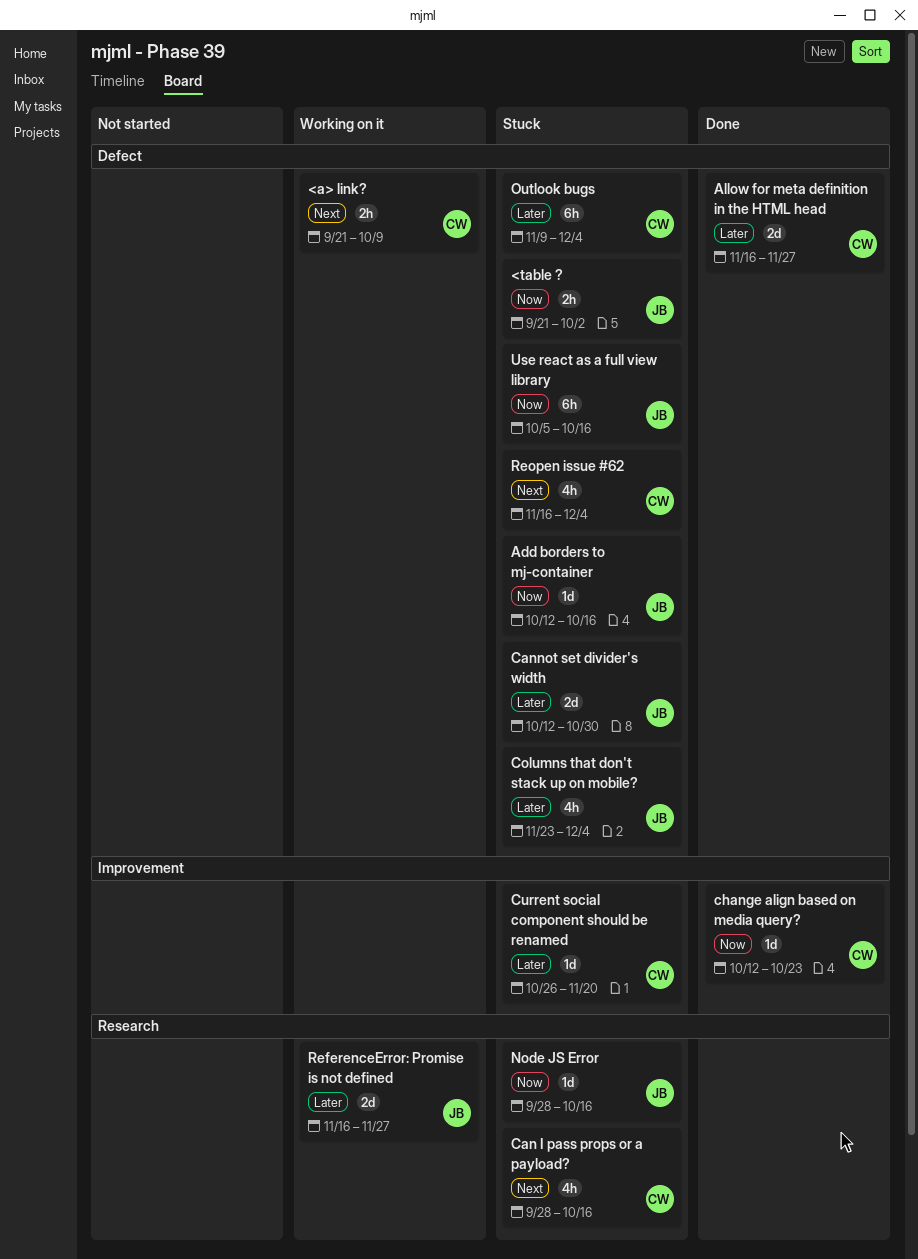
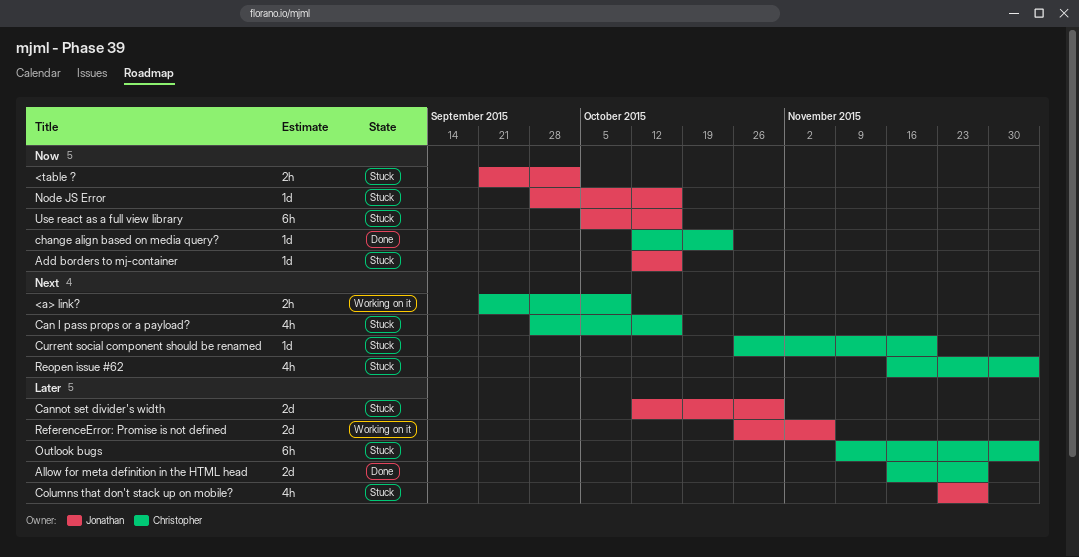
Columns that don't stack up on mobile?, due: Dec 4 -> Nov 27
Current social component should be renamed, priority: Later -> Next
ReferenceError: Promise is not defined, start: Nov 16 -> Oct 26
ReferenceError: Promise is not defined, due: Nov 27 -> Nov 6

